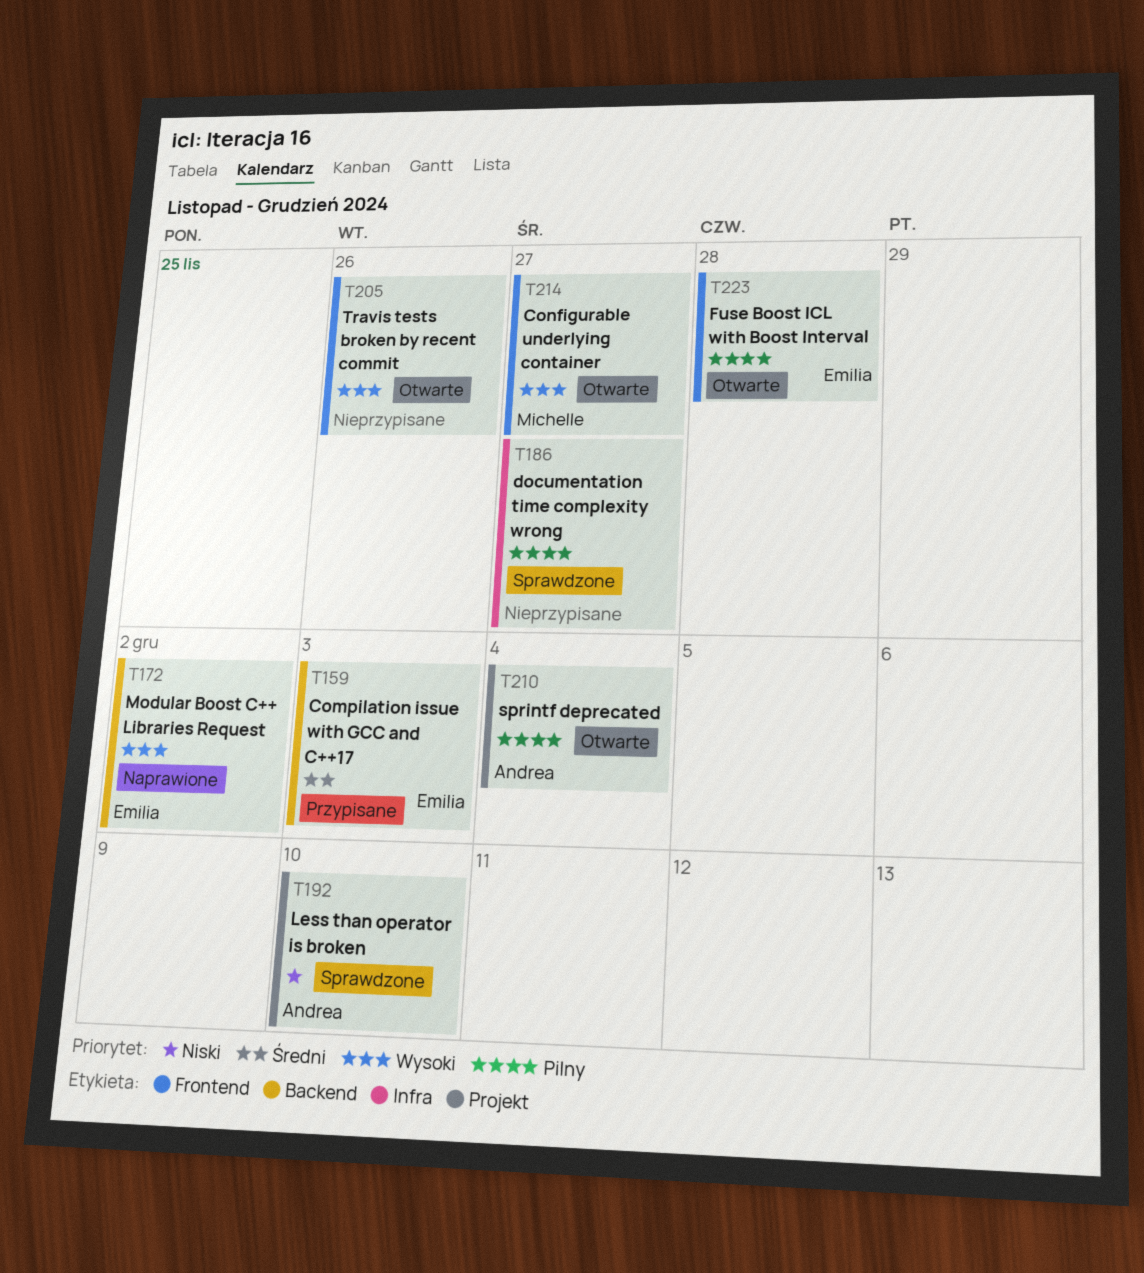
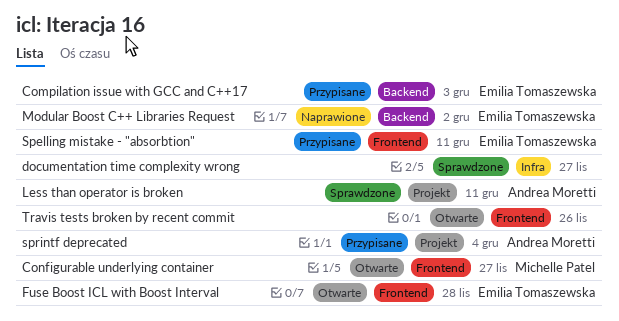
Less than operator is broken, due: Dec 10 -> Dec 11
Spelling mistake - "absorbtion": none -> present
sprintf deprecated, status: Otwarte -> Przypisane

